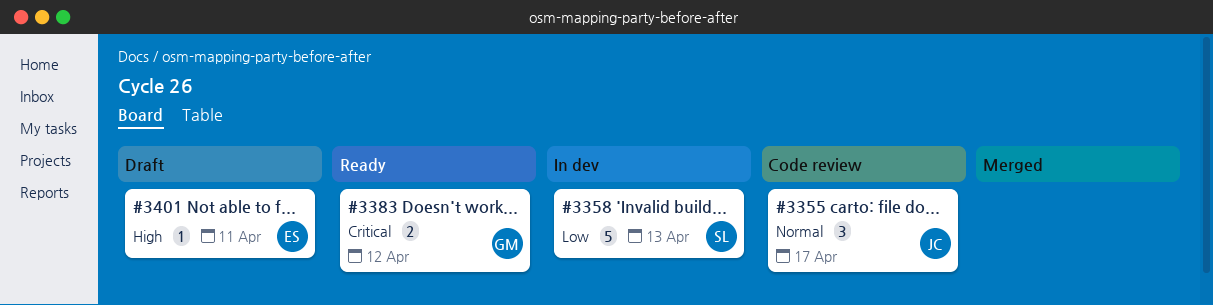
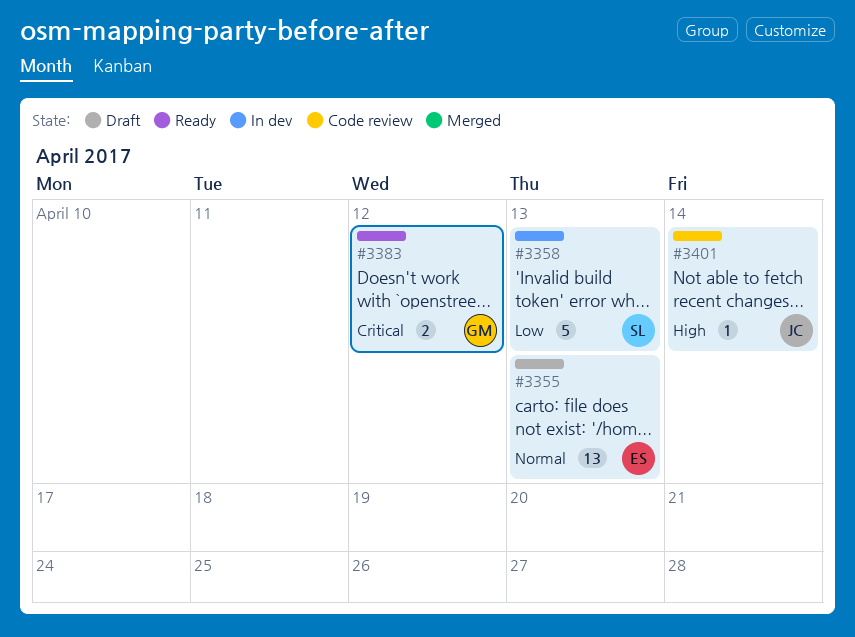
#3355, status: Code review -> Draft
#3355, owner: JC -> ES
#3355, estimate: 3 -> 13
#3355, due: Apr 17 -> Apr 13
#3401, status: Draft -> Code review
#3401, owner: ES -> JC
#3401, due: Apr 11 -> Apr 14

